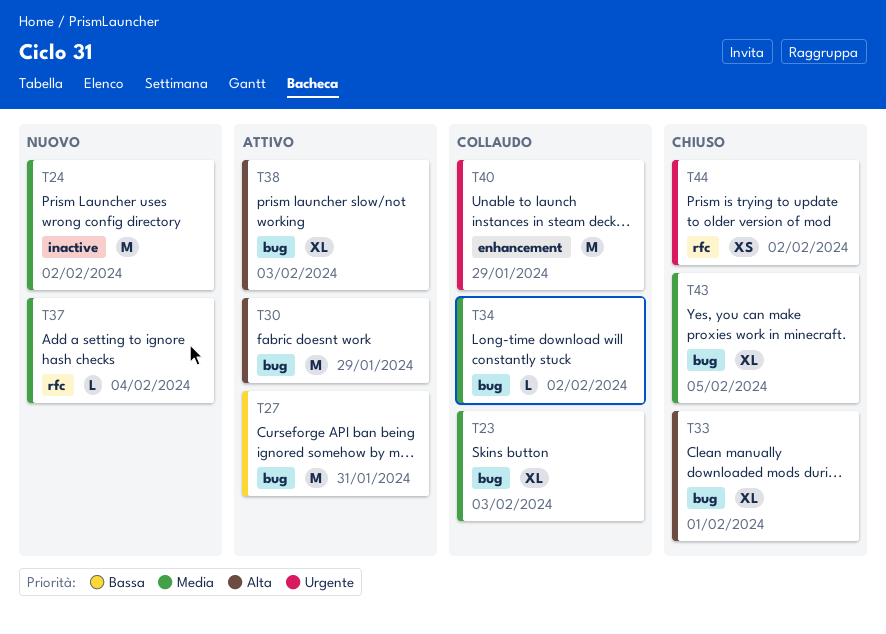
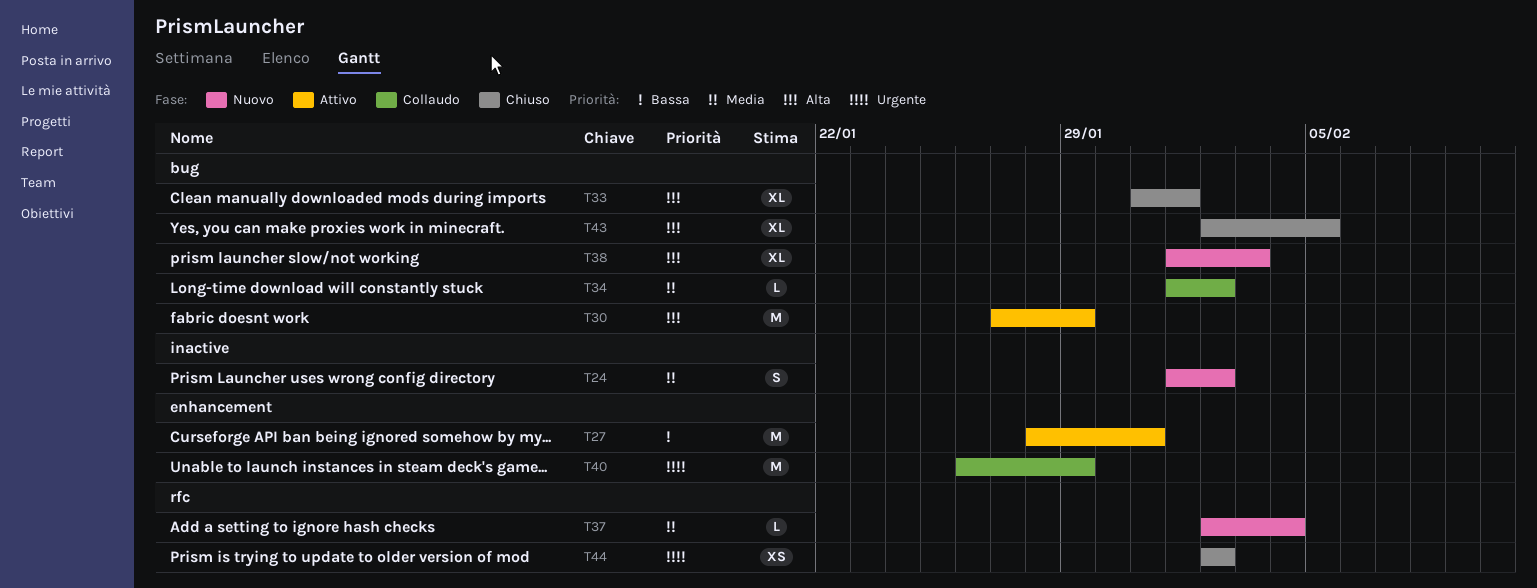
T23: present -> none
T24, estimate: M -> S
T27, label: bug -> enhancement
T38, status: Attivo -> Nuovo
T43, priority: Media -> Alta

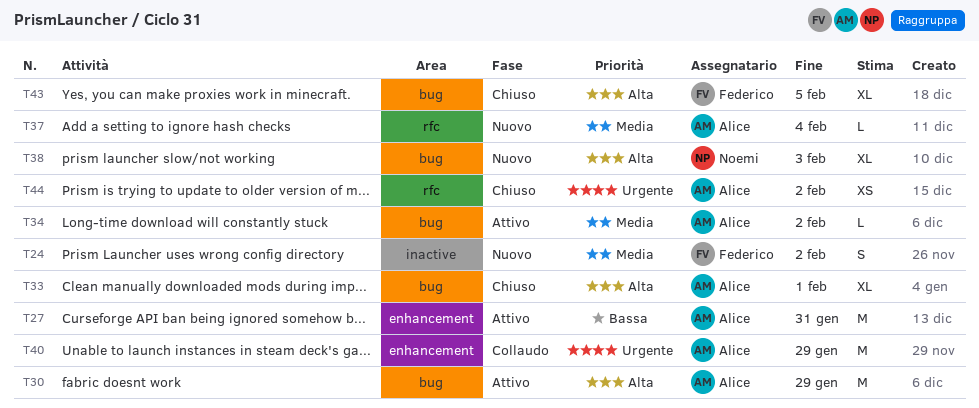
T34, status: Collaudo -> Attivo

